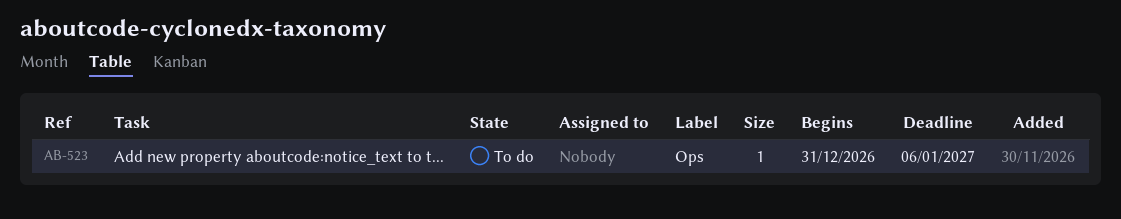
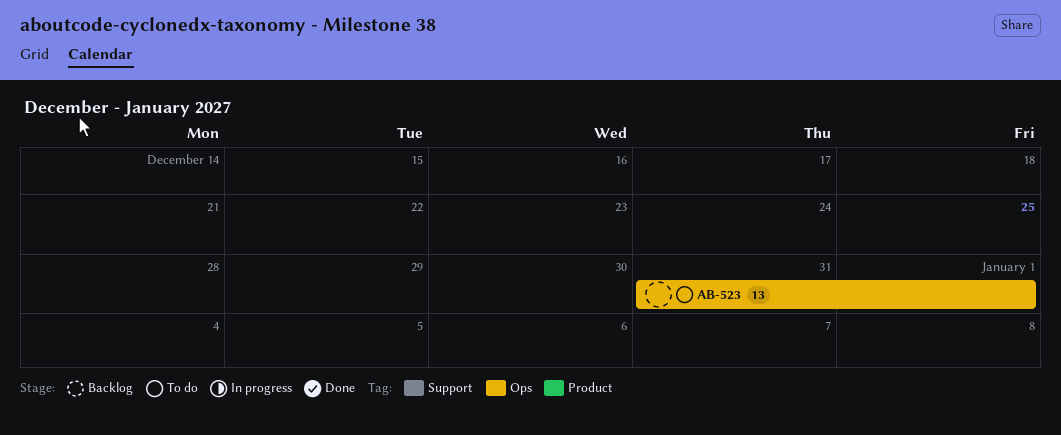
AB-523, estimate: 1 -> 13
AB-523, due: Jan 6 -> Jan 1

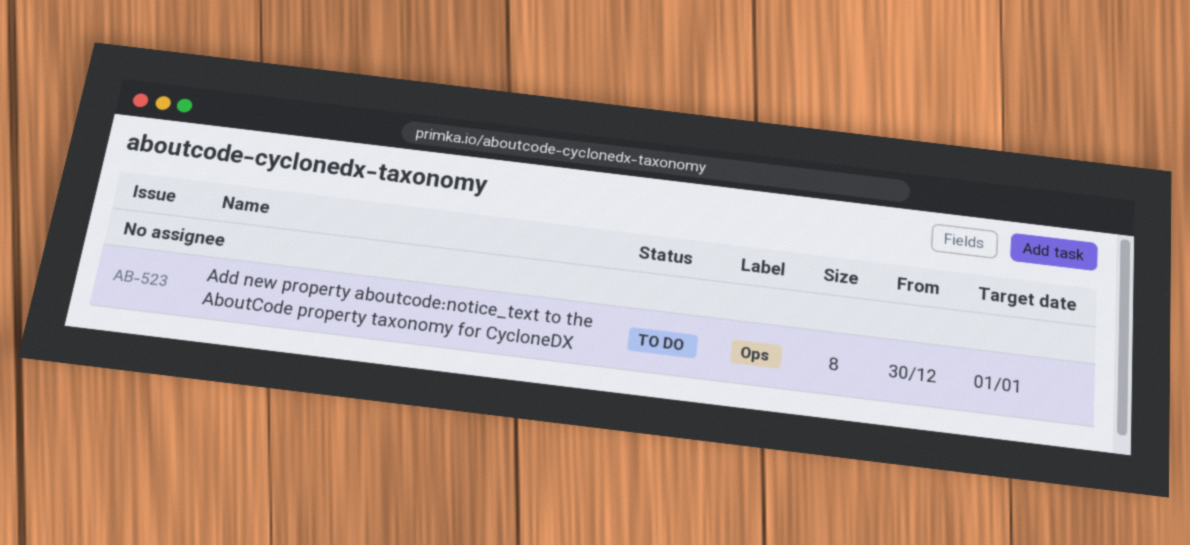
AB-523, estimate: 13 -> 8
AB-523, start: Dec 31 -> Dec 30

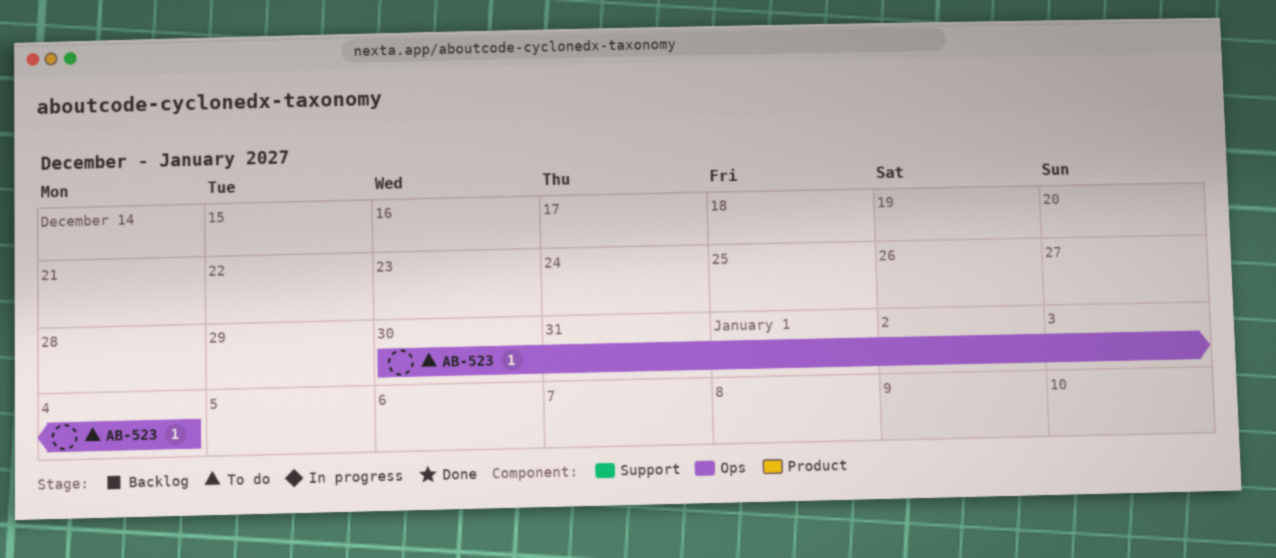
AB-523, estimate: 8 -> 1
AB-523, due: Jan 1 -> Jan 4

